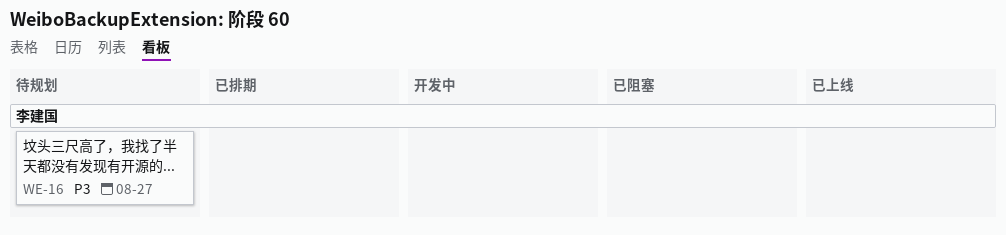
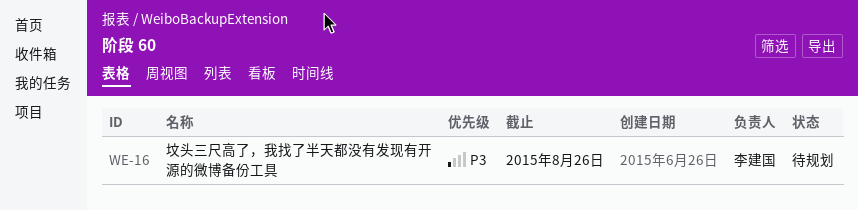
WE-16, due: Aug 27 -> Aug 26

